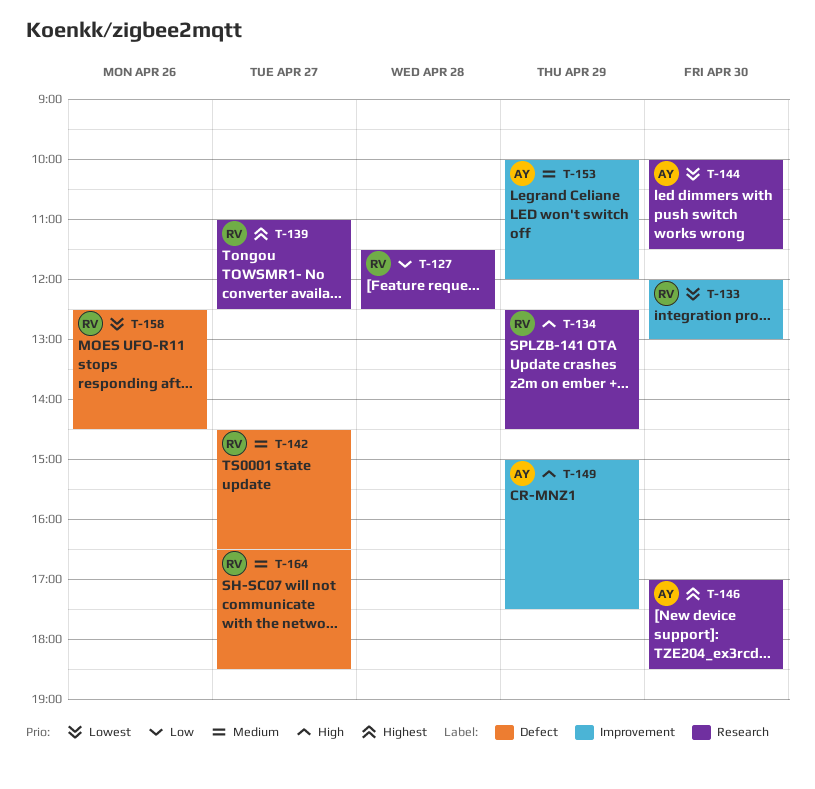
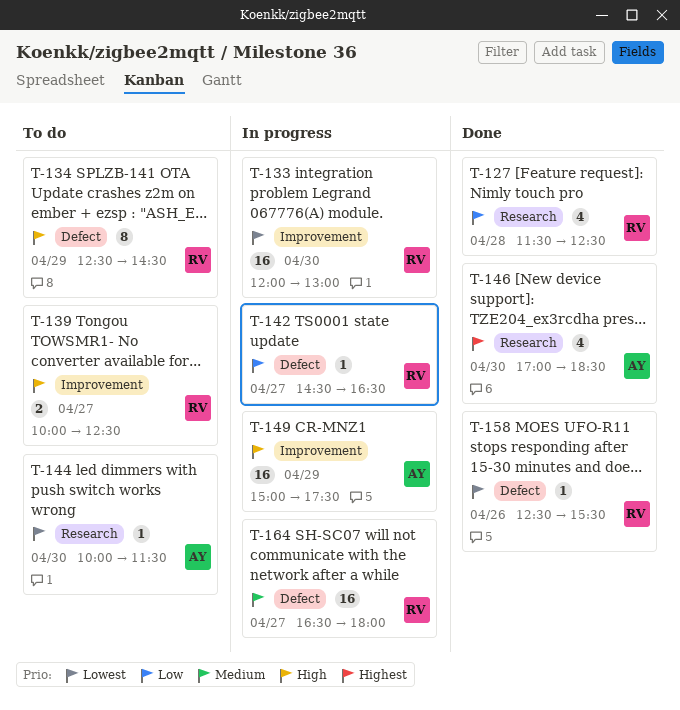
T-134, label: Research -> Defect
T-139, priority: Highest -> High
T-139, label: Research -> Improvement
T-139, begins: 11:00 -> 10:00
T-142, priority: Medium -> Low
T-153: present -> none
T-158, ends: 14:30 -> 15:30
T-164, ends: 18:30 -> 18:00

